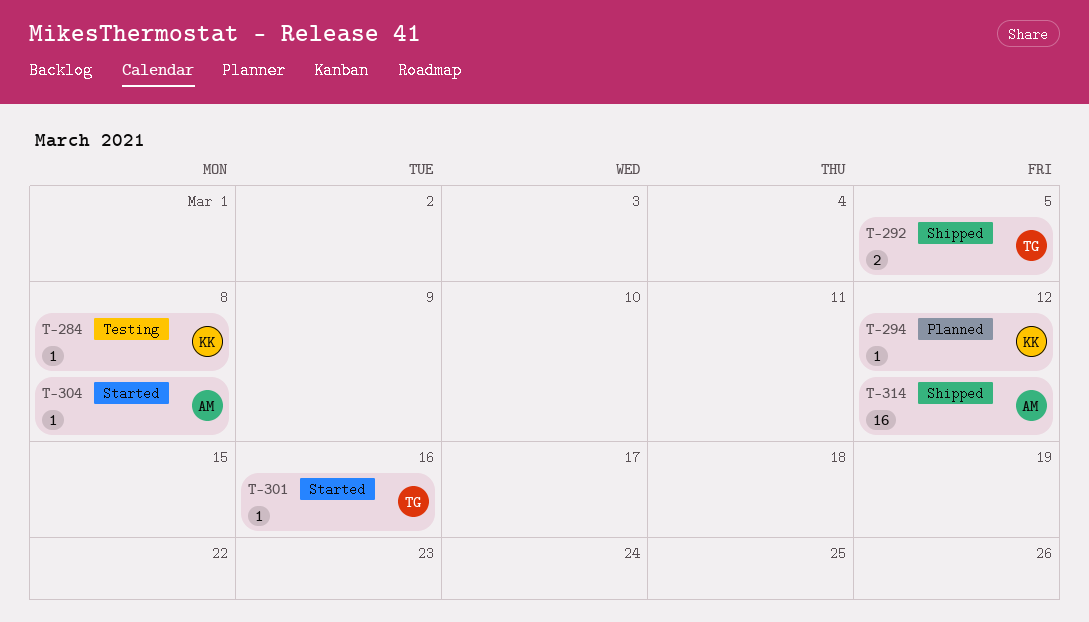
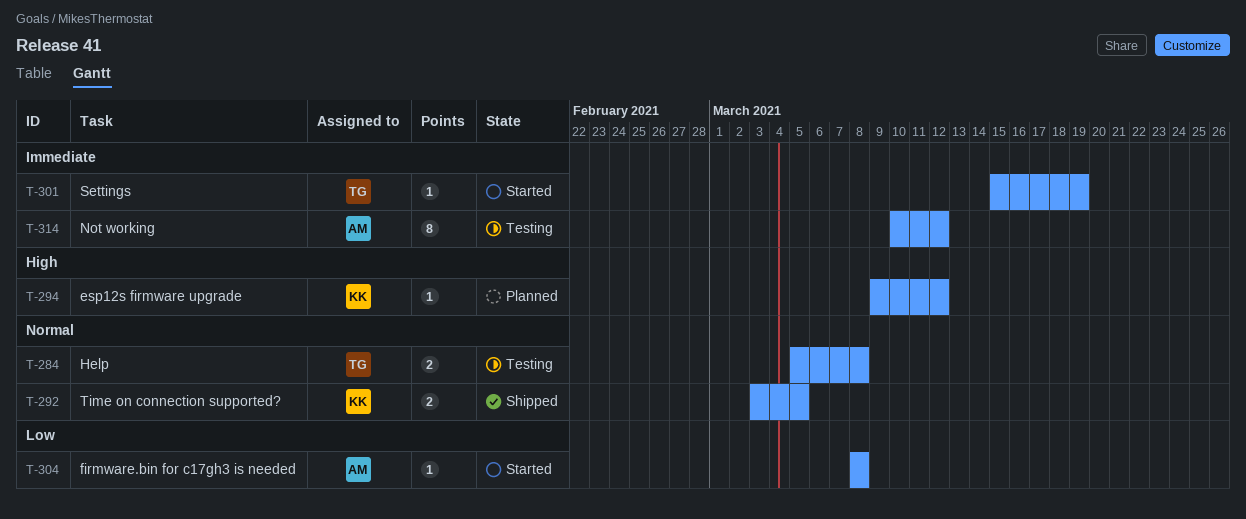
T-284, owner: KK -> TG
T-284, estimate: 1 -> 2
T-292, owner: TG -> KK
T-301, due: Mar 16 -> Mar 19
T-314, status: Shipped -> Testing
T-314, estimate: 16 -> 8

